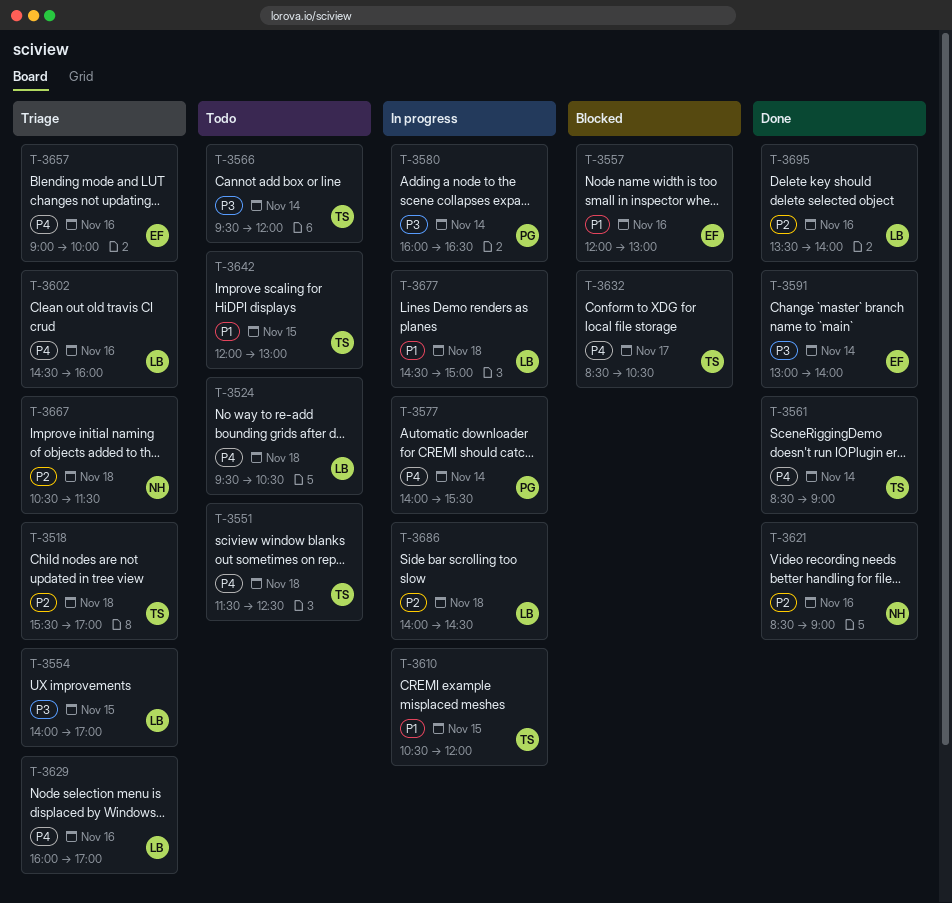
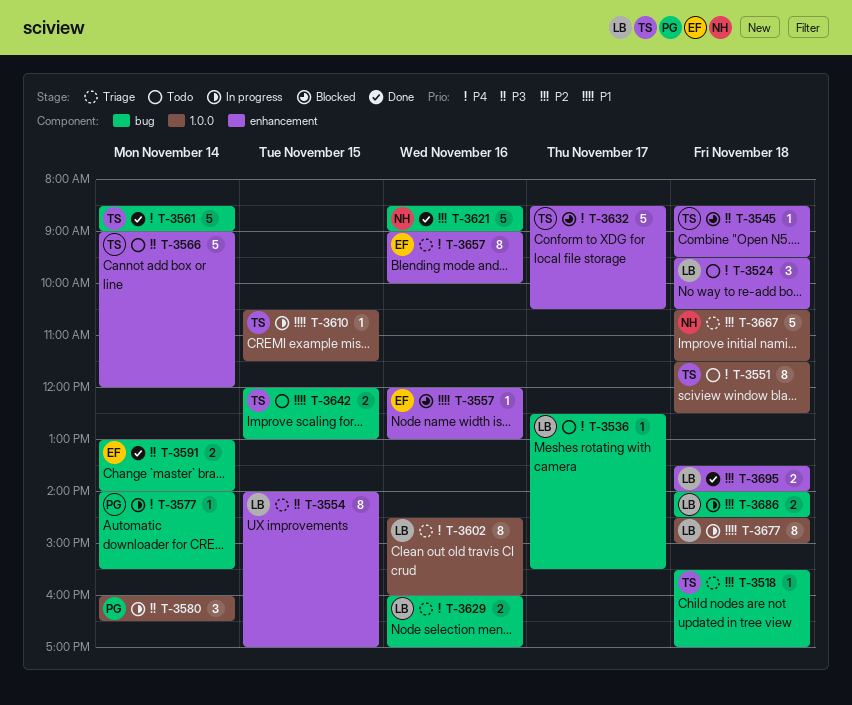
T-3536: none -> present
T-3545: none -> present
T-3566, begins: 09:30 -> 09:00
T-3610, ends: 12:00 -> 11:30
T-3695, day: Nov 16 -> Nov 18

